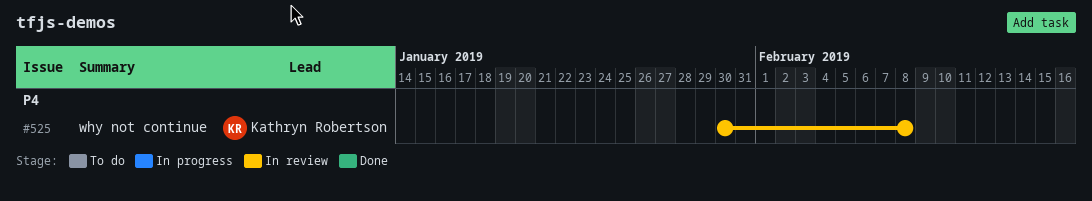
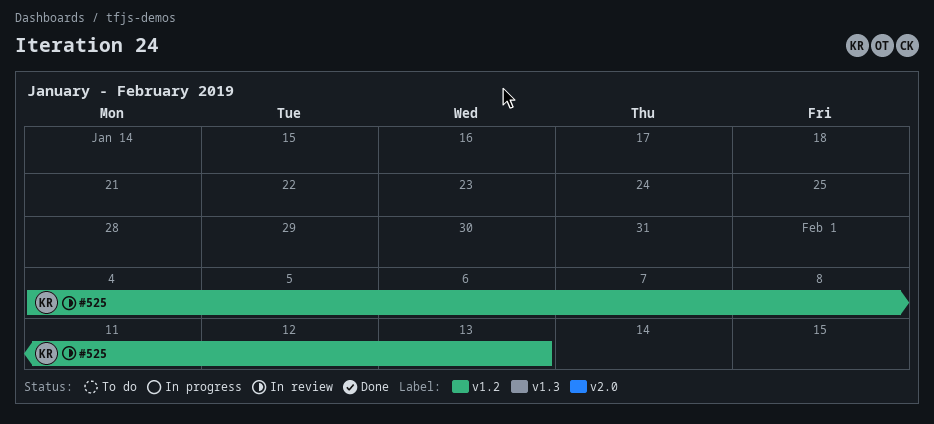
#525, start: Jan 30 -> Feb 4
#525, due: Feb 8 -> Feb 13

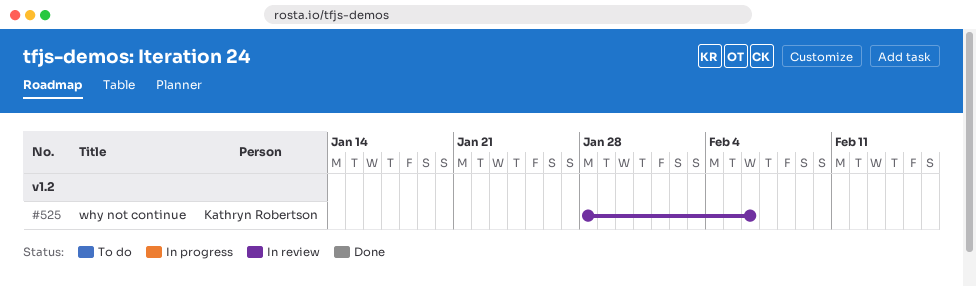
#525, start: Feb 4 -> Jan 28
#525, due: Feb 13 -> Feb 6

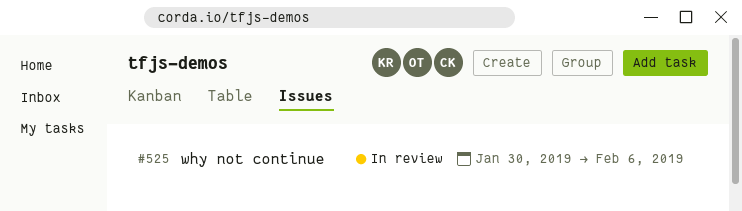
#525, start: Jan 28 -> Jan 30

